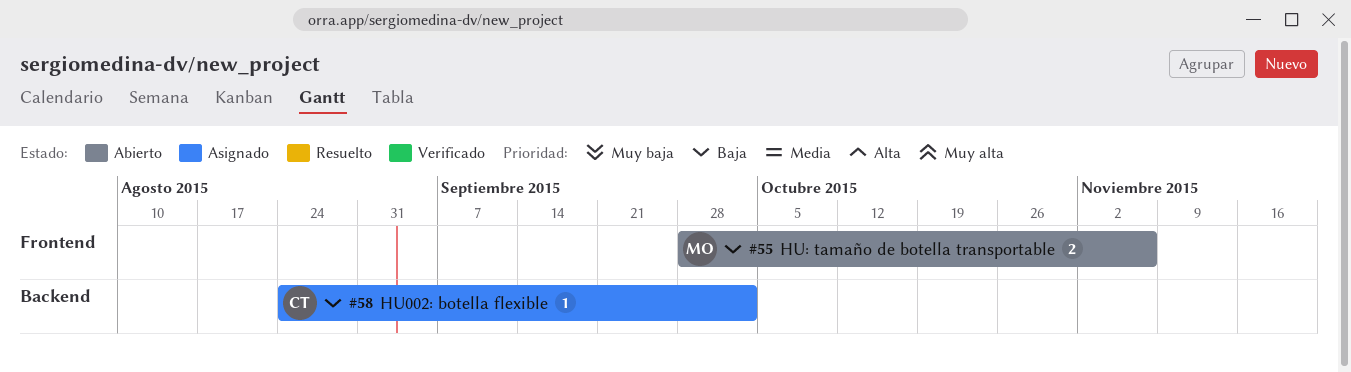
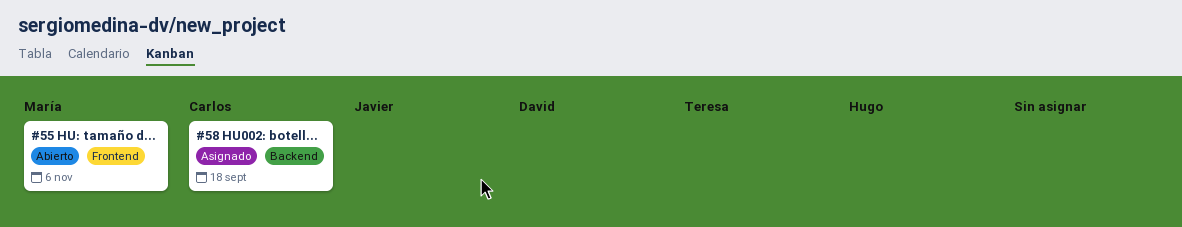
#58, due: Oct 2 -> Sep 18

